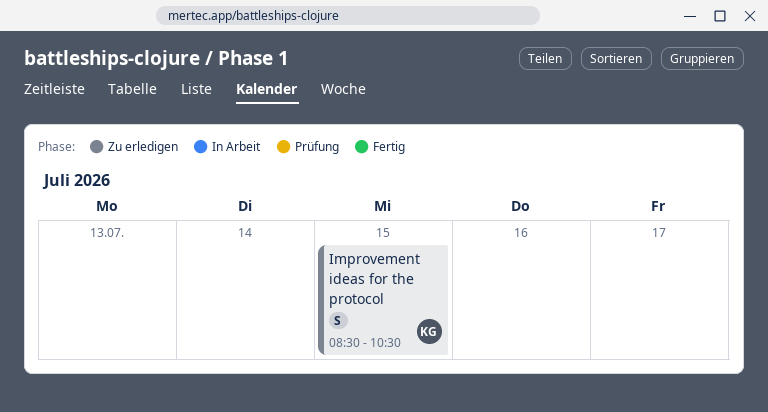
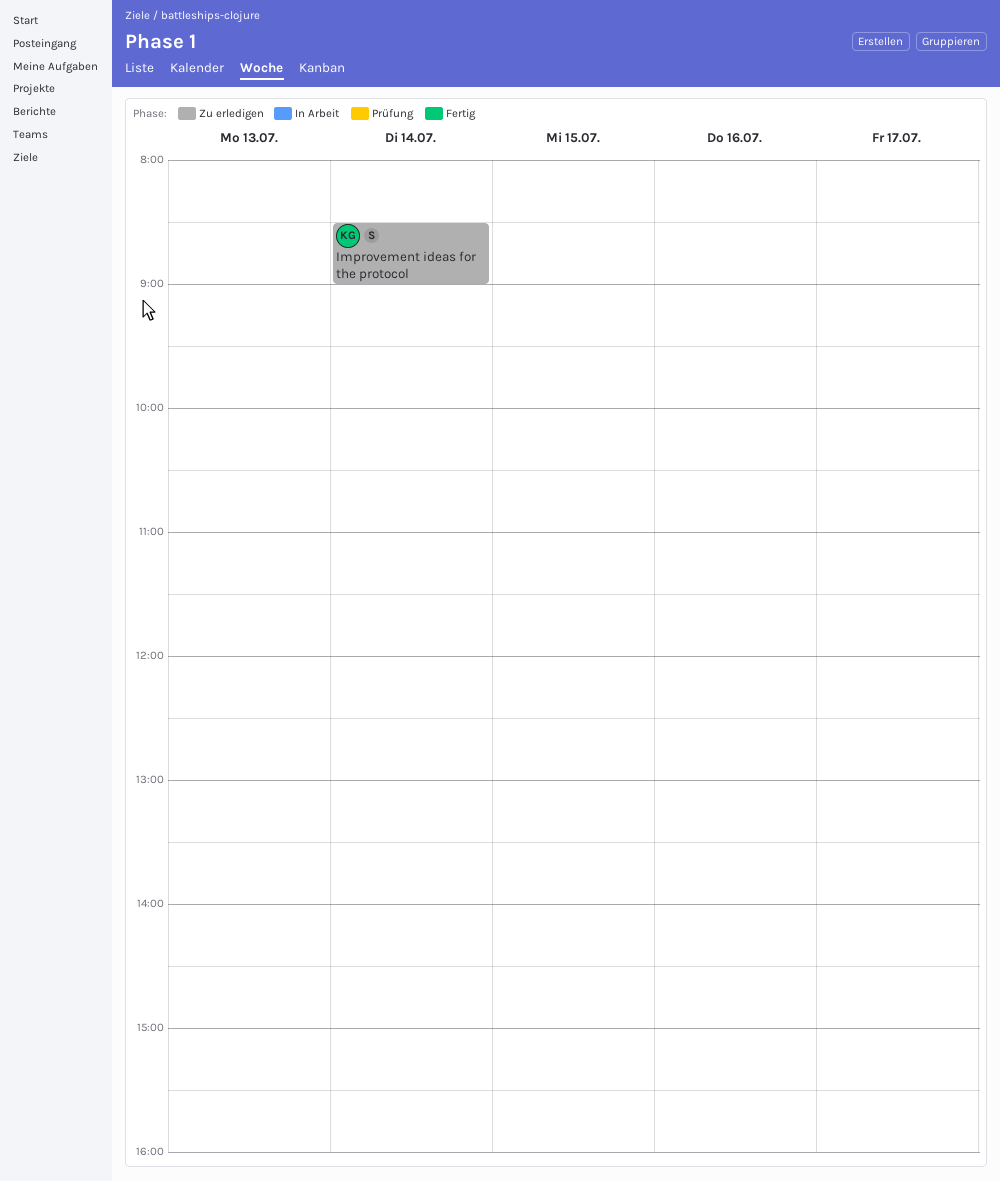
Improvement ideas for the protocol, day: Jul 15 -> Jul 14
Improvement ideas for the protocol, ends: 10:30 -> 09:00

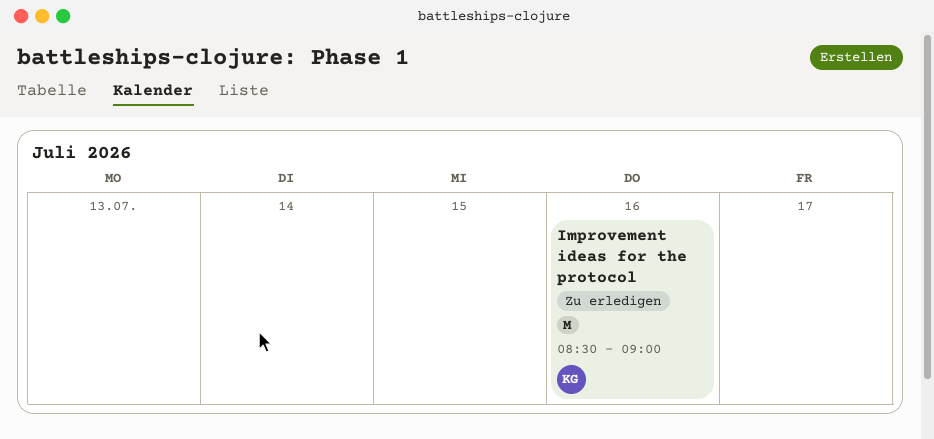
Improvement ideas for the protocol, estimate: S -> M
Improvement ideas for the protocol, day: Jul 14 -> Jul 16

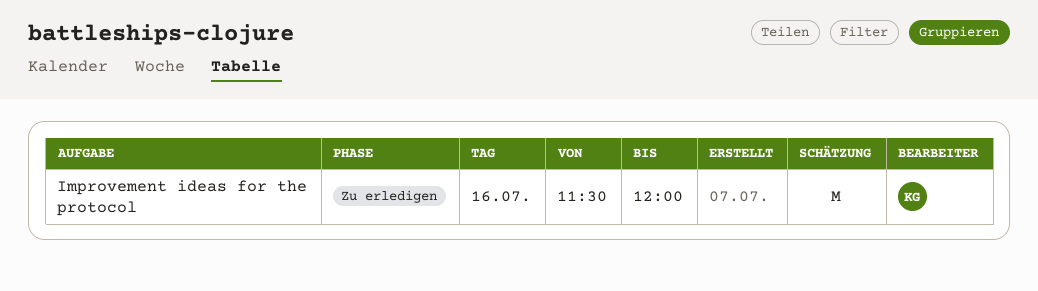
Improvement ideas for the protocol, begins: 08:30 -> 11:30
Improvement ideas for the protocol, ends: 09:00 -> 12:00

